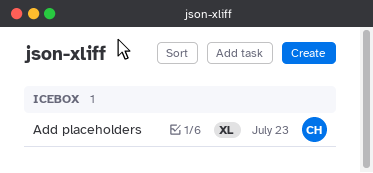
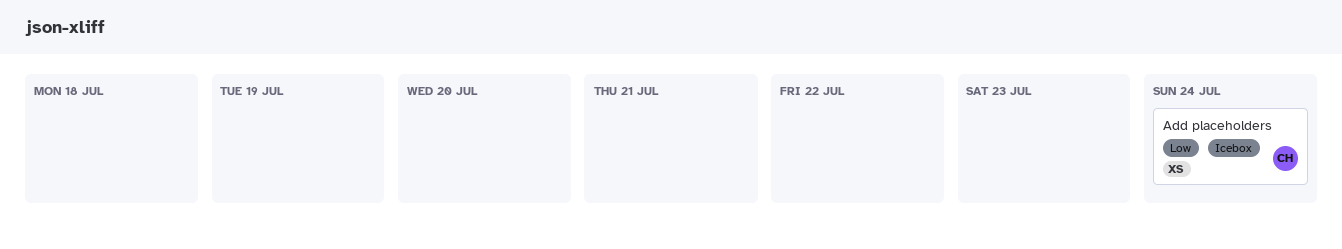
Add placeholders, estimate: XL -> XS
Add placeholders, due: Jul 23 -> Jul 24

